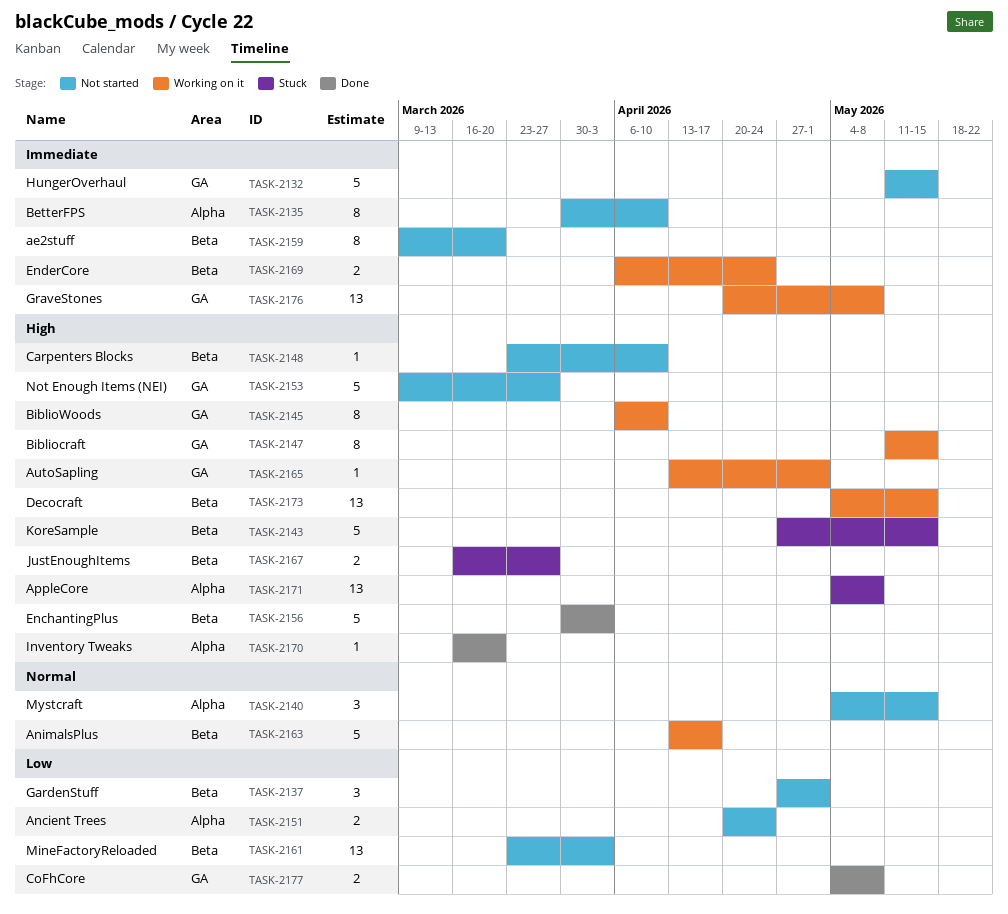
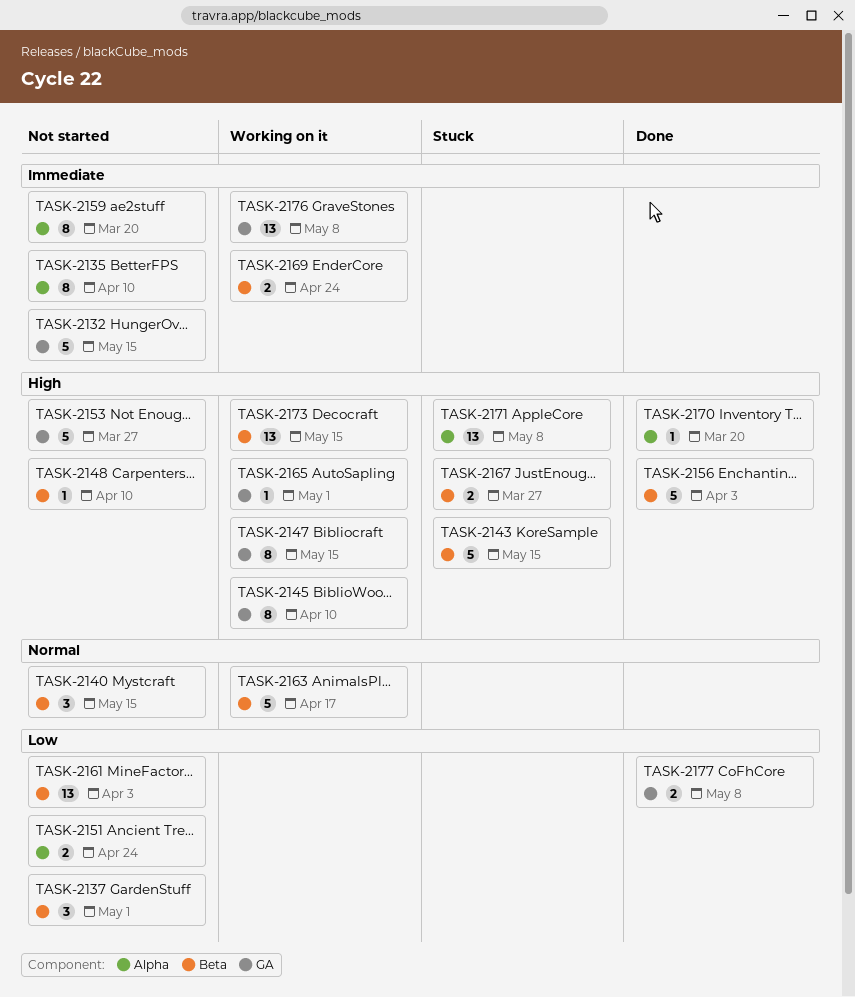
TASK-2140, label: Alpha -> Beta
TASK-2159, label: Beta -> Alpha

